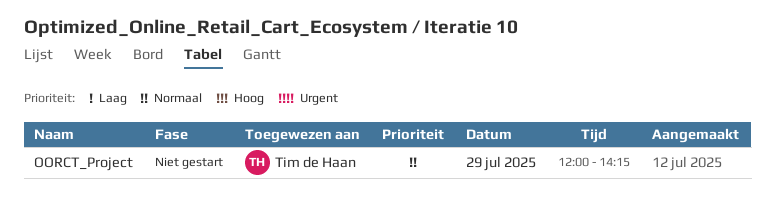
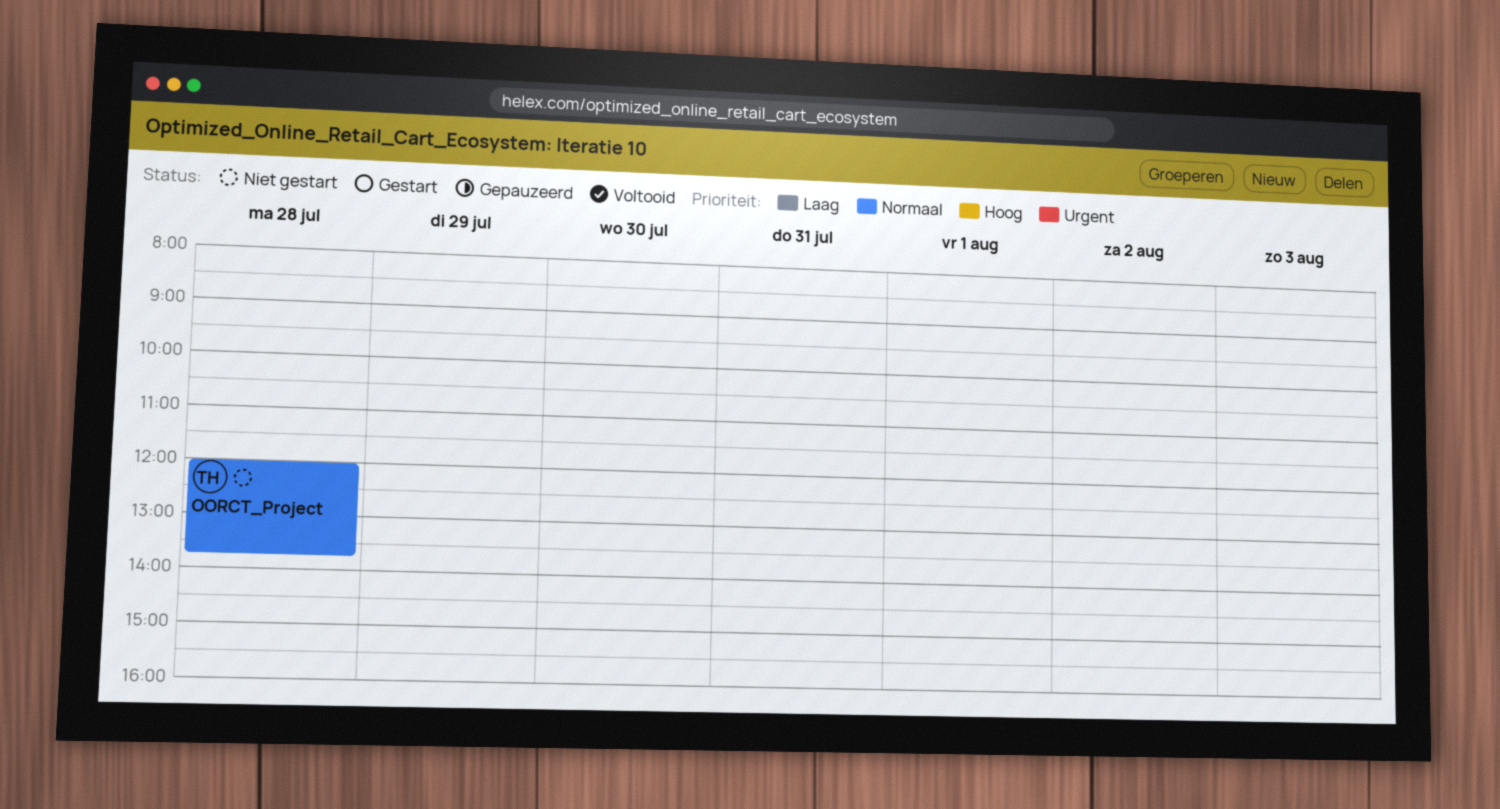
OORCT_Project, day: Jul 29 -> Jul 28
OORCT_Project, ends: 14:15 -> 13:45

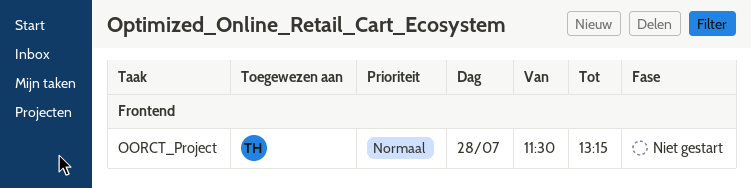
OORCT_Project, begins: 12:00 -> 11:30
OORCT_Project, ends: 13:45 -> 13:15

